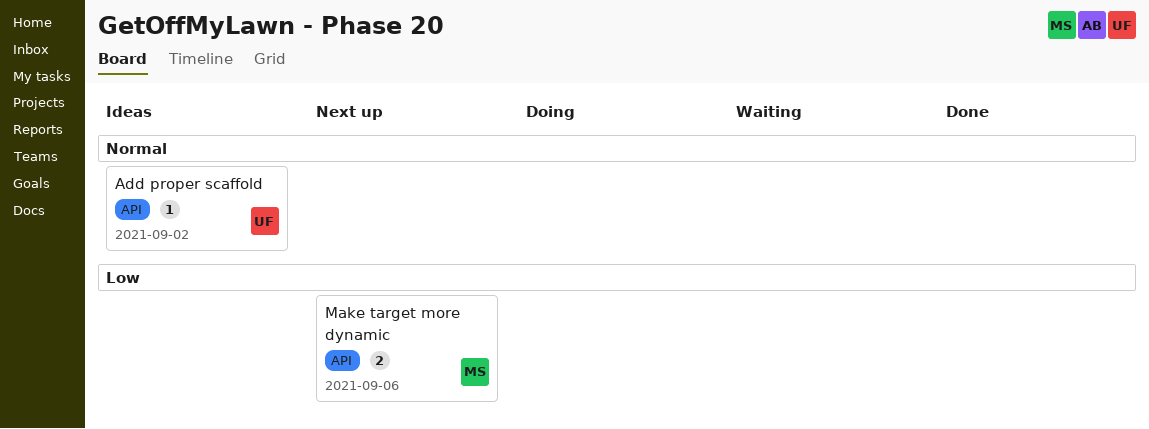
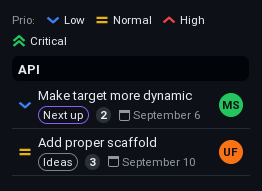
Add proper scaffold, estimate: 1 -> 3
Add proper scaffold, due: Sep 2 -> Sep 10

